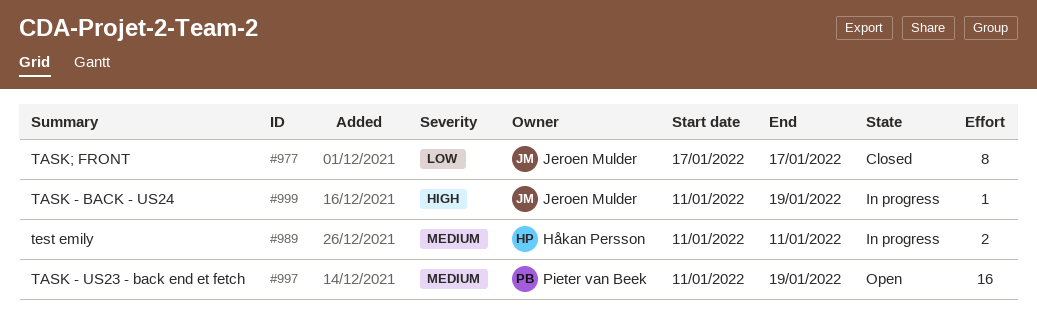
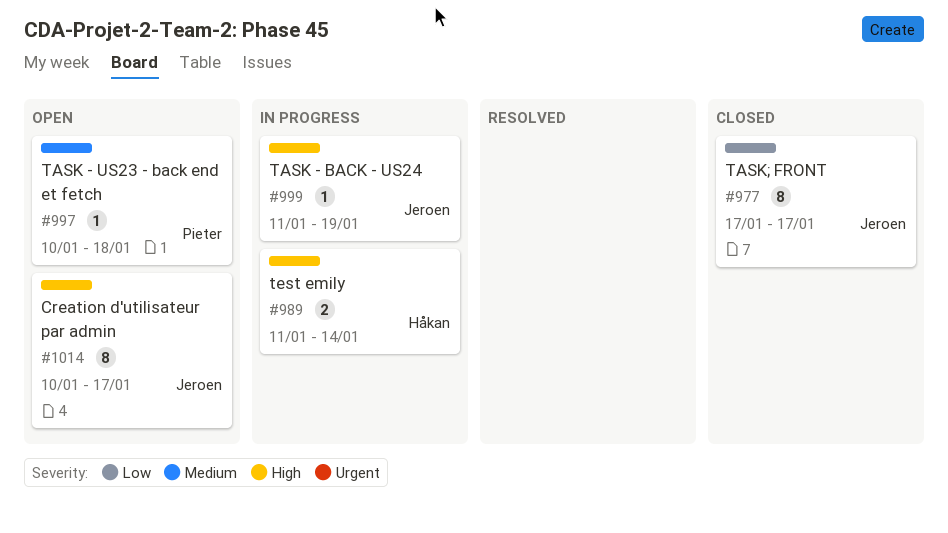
#989, priority: Medium -> High
#989, due: Jan 11 -> Jan 14
#997, estimate: 16 -> 1
#997, start: Jan 11 -> Jan 10
#997, due: Jan 19 -> Jan 18
#1014: none -> present

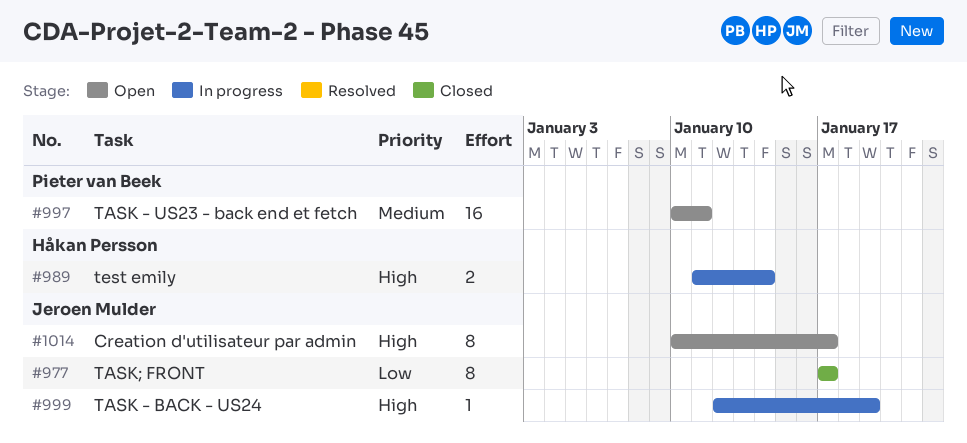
#997, estimate: 1 -> 16
#997, due: Jan 18 -> Jan 11
#999, start: Jan 11 -> Jan 12

